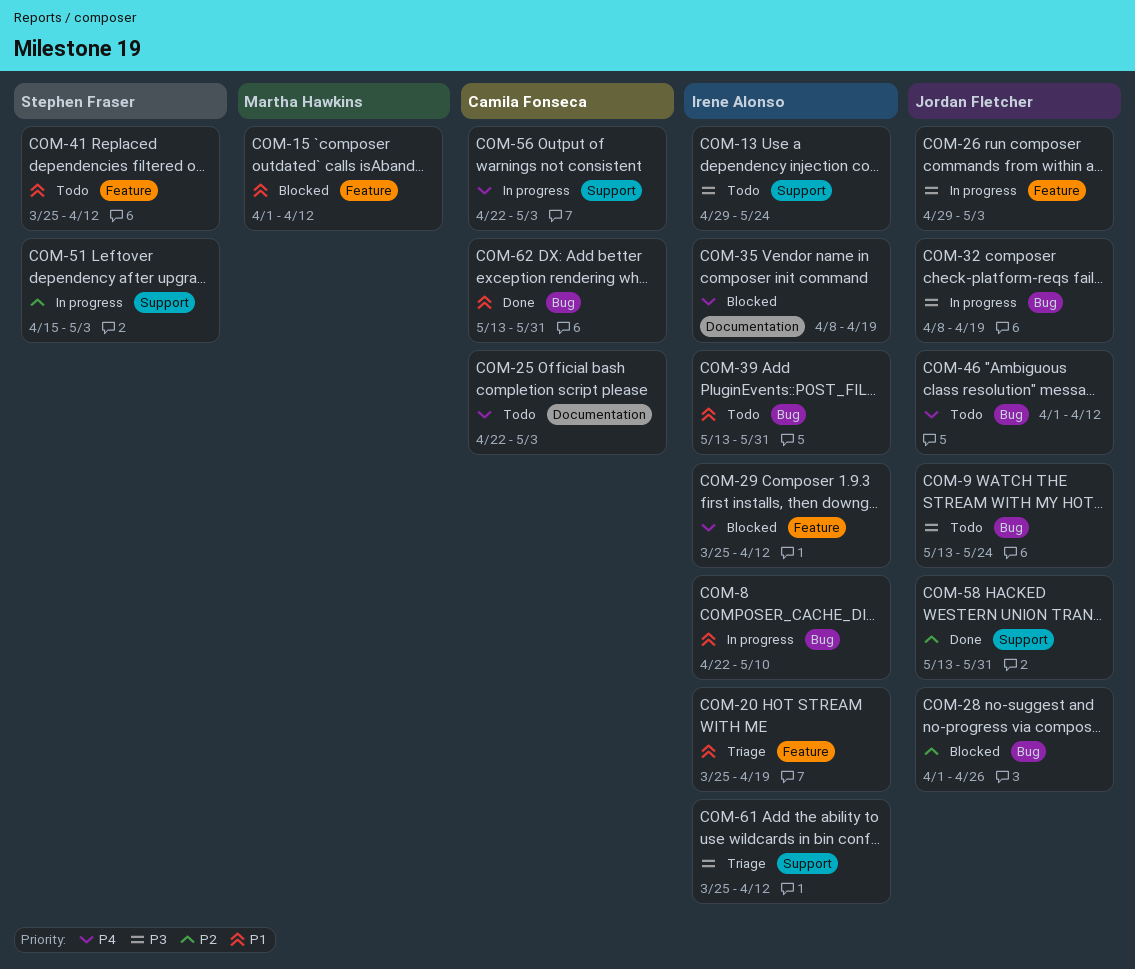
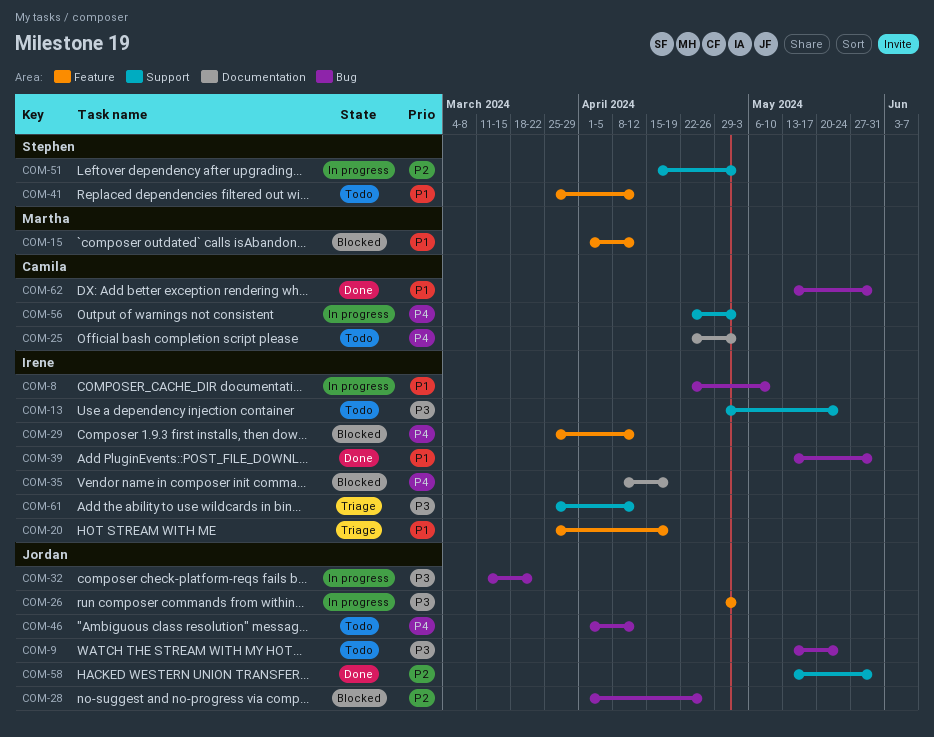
COM-32, start: Apr 8 -> Mar 11
COM-32, due: Apr 19 -> Mar 22
COM-39, status: Todo -> Done

